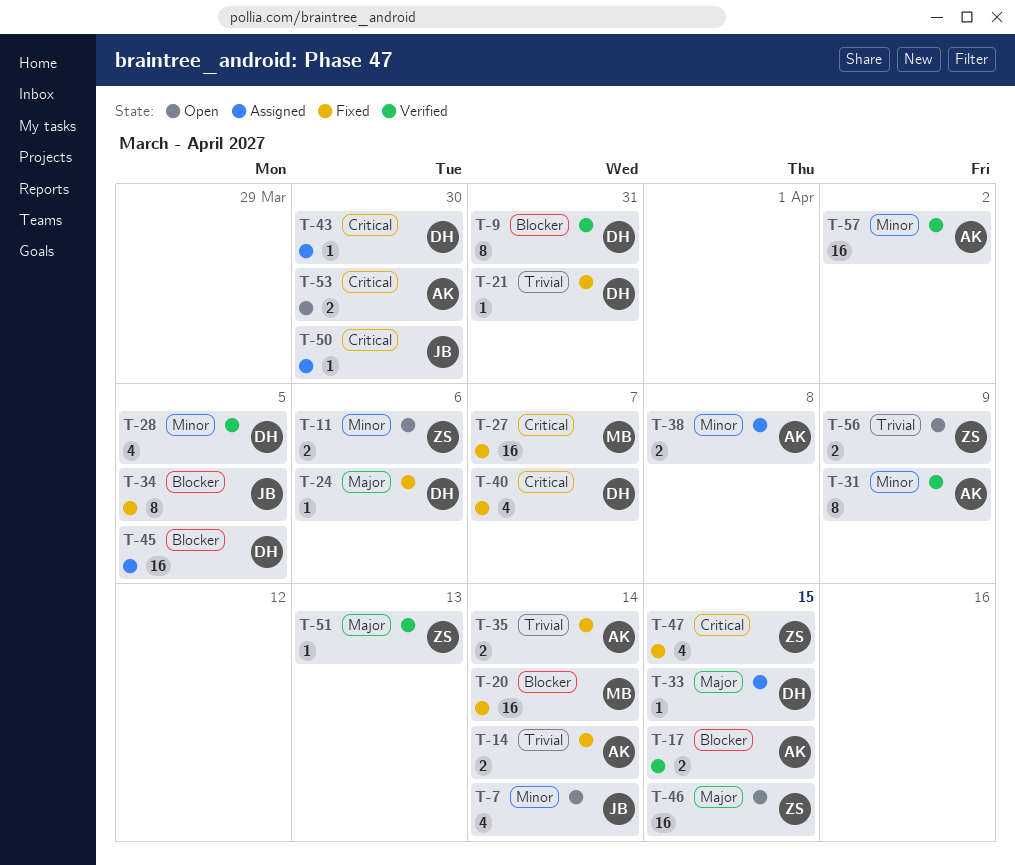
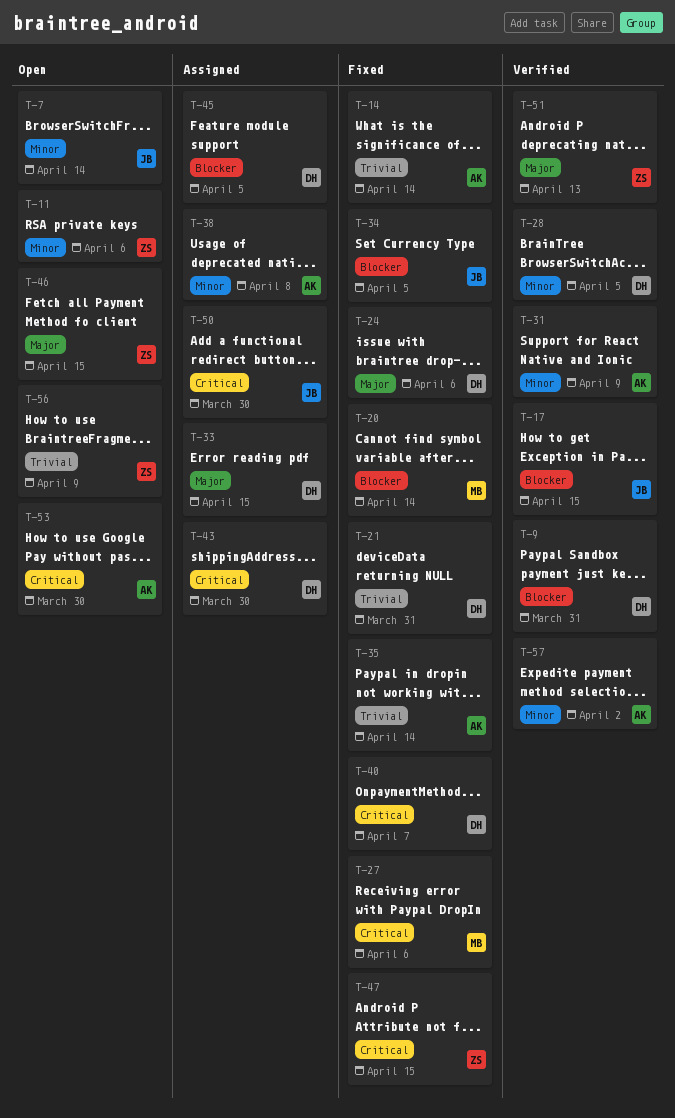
T-17, owner: AK -> JB
T-27, due: Apr 7 -> Apr 6

